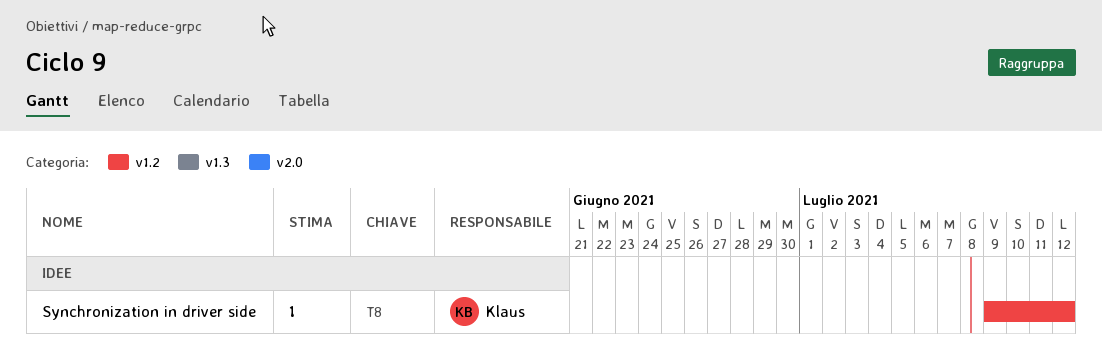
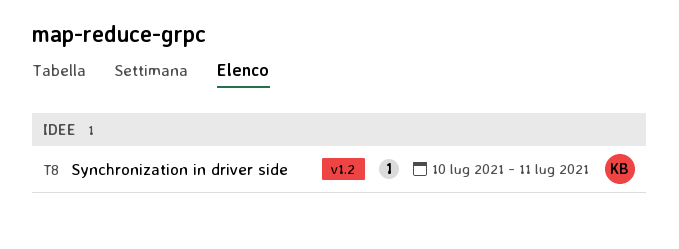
T8, start: Jul 9 -> Jul 10
T8, due: Jul 12 -> Jul 11

